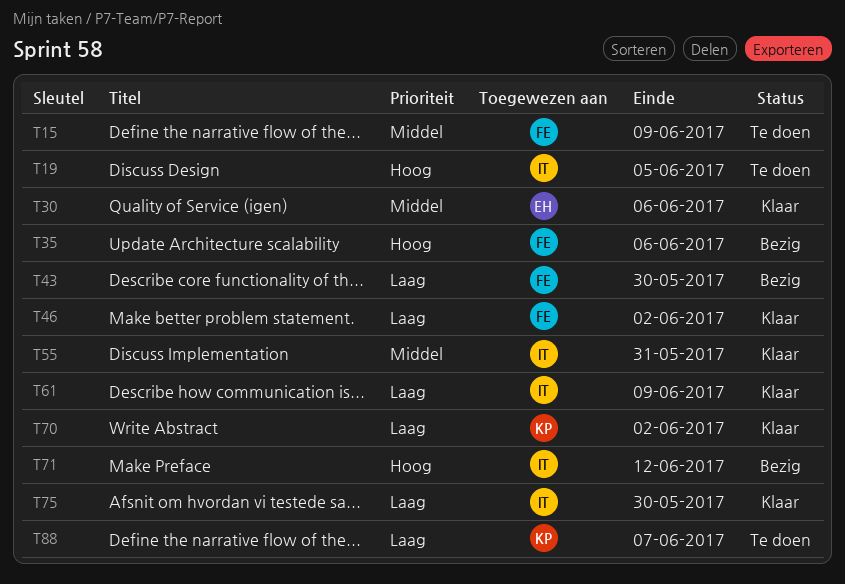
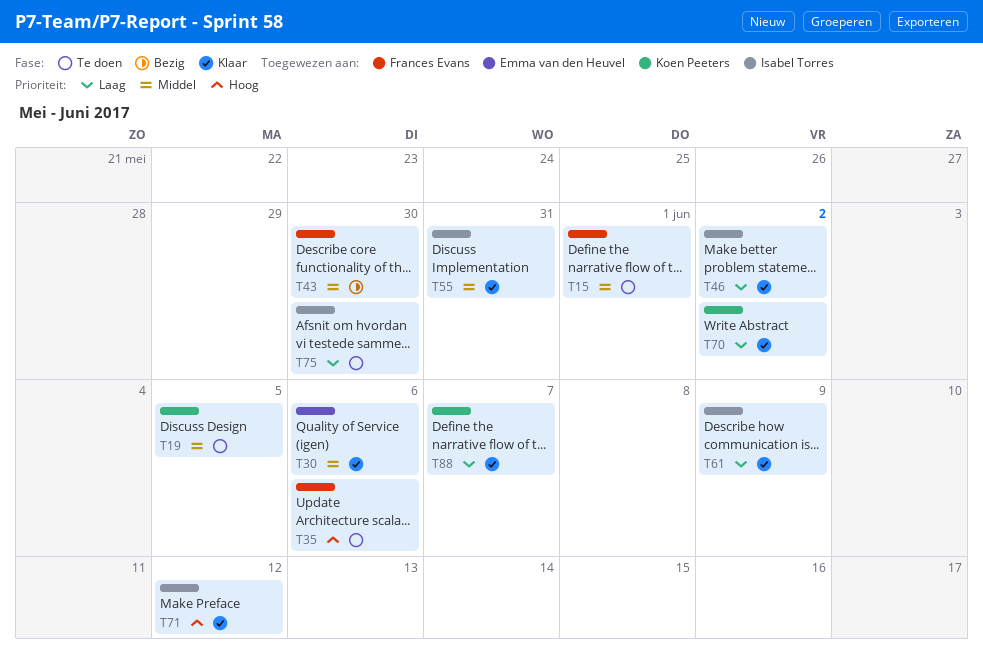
T15, due: Jun 9 -> Jun 1
T19, owner: Isabel Torres -> Koen Peeters
T19, priority: Hoog -> Middel
T35, status: Bezig -> Te doen
T43, priority: Laag -> Middel
T46, owner: Frances Evans -> Isabel Torres
T71, status: Bezig -> Klaar
T75, status: Klaar -> Te doen
T88, status: Te doen -> Klaar

